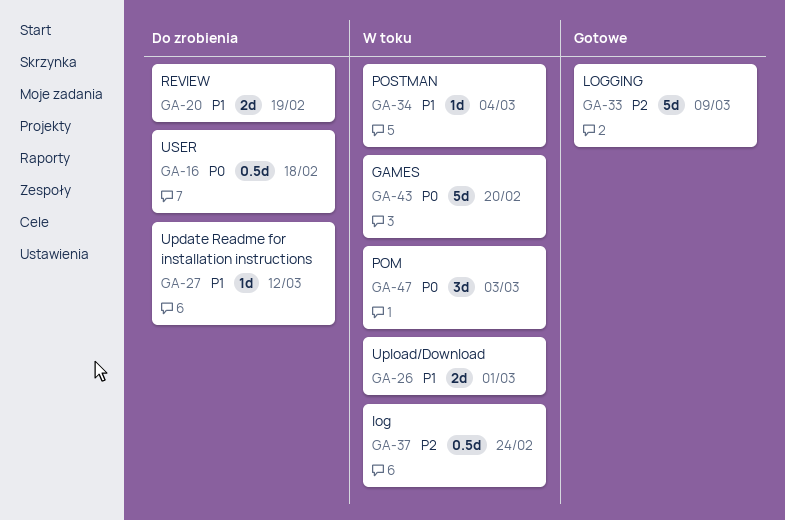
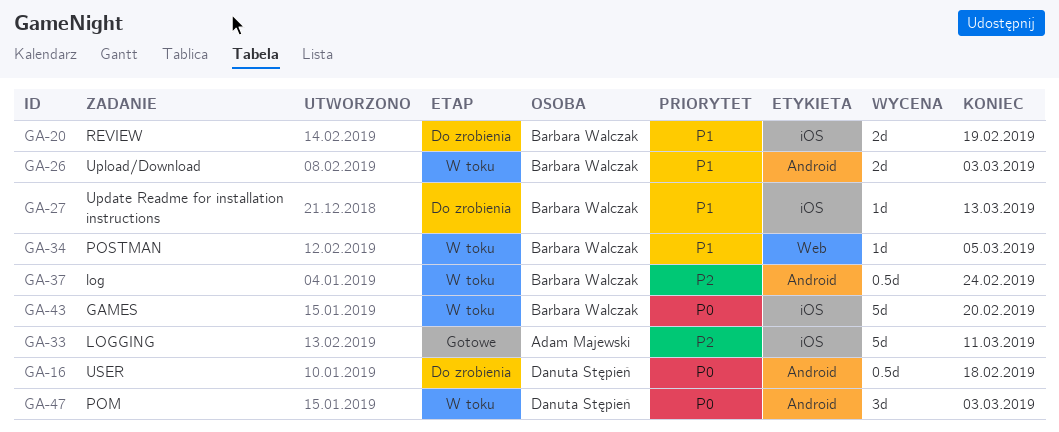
GA-26, due: Mar 1 -> Mar 3
GA-27, due: Mar 12 -> Mar 13
GA-33, due: Mar 9 -> Mar 11
GA-34, due: Mar 4 -> Mar 5

